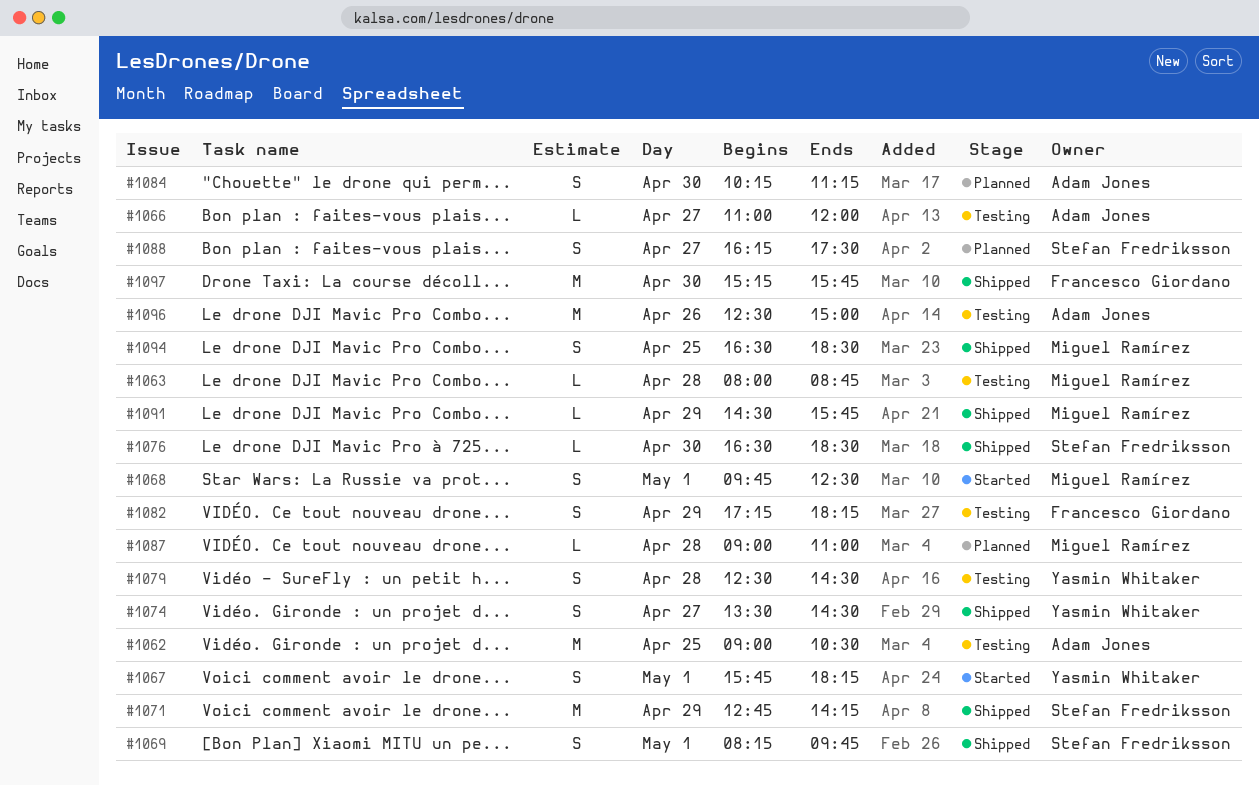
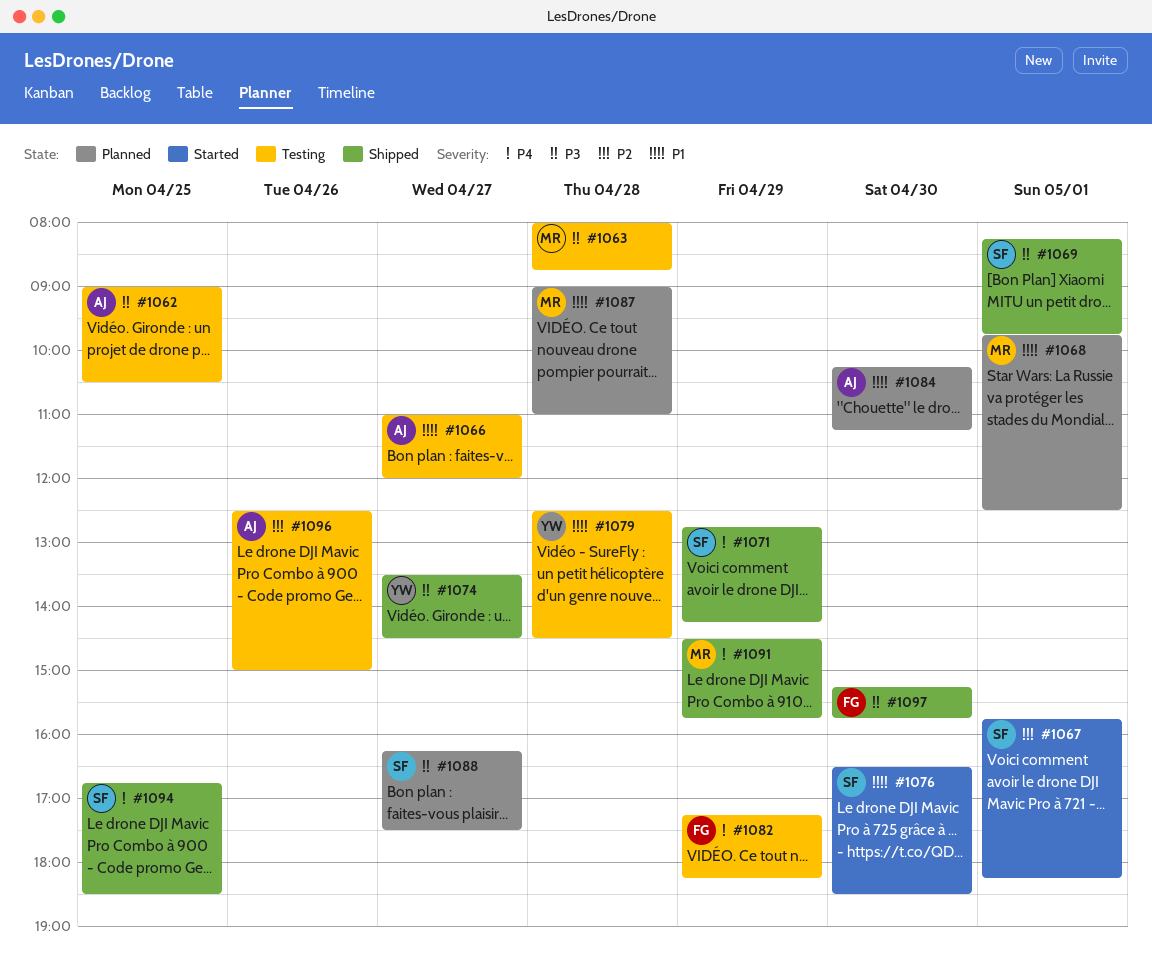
#1067, owner: Yasmin Whitaker -> Stefan Fredriksson
#1068, status: Started -> Planned
#1076, status: Shipped -> Started
#1094, owner: Miguel Ramírez -> Stefan Fredriksson
#1094, begins: 16:30 -> 16:45

